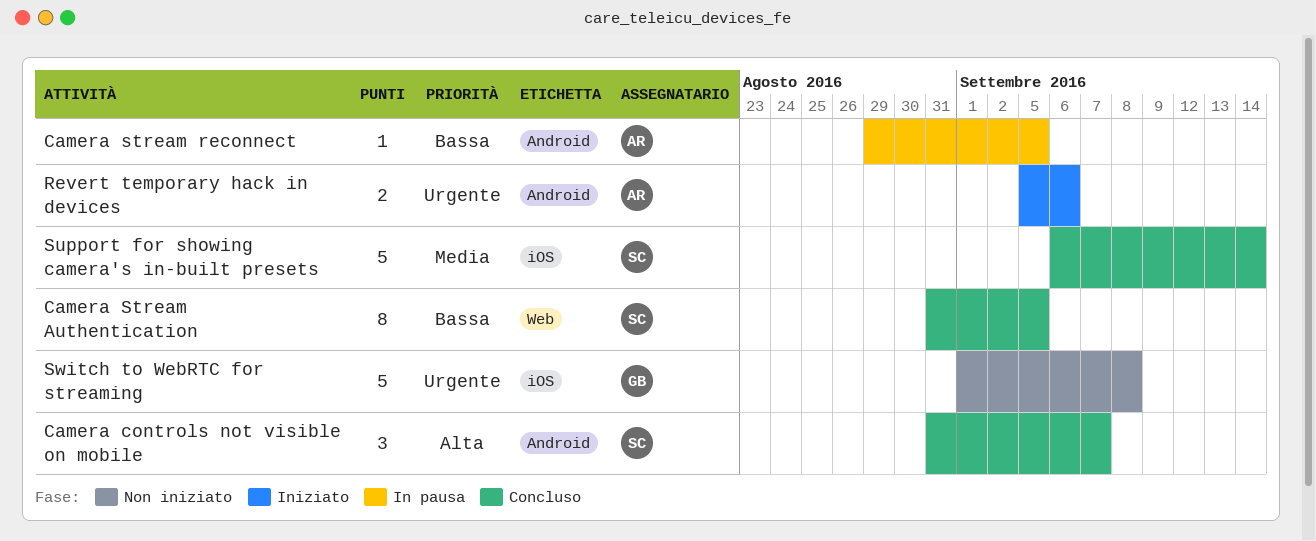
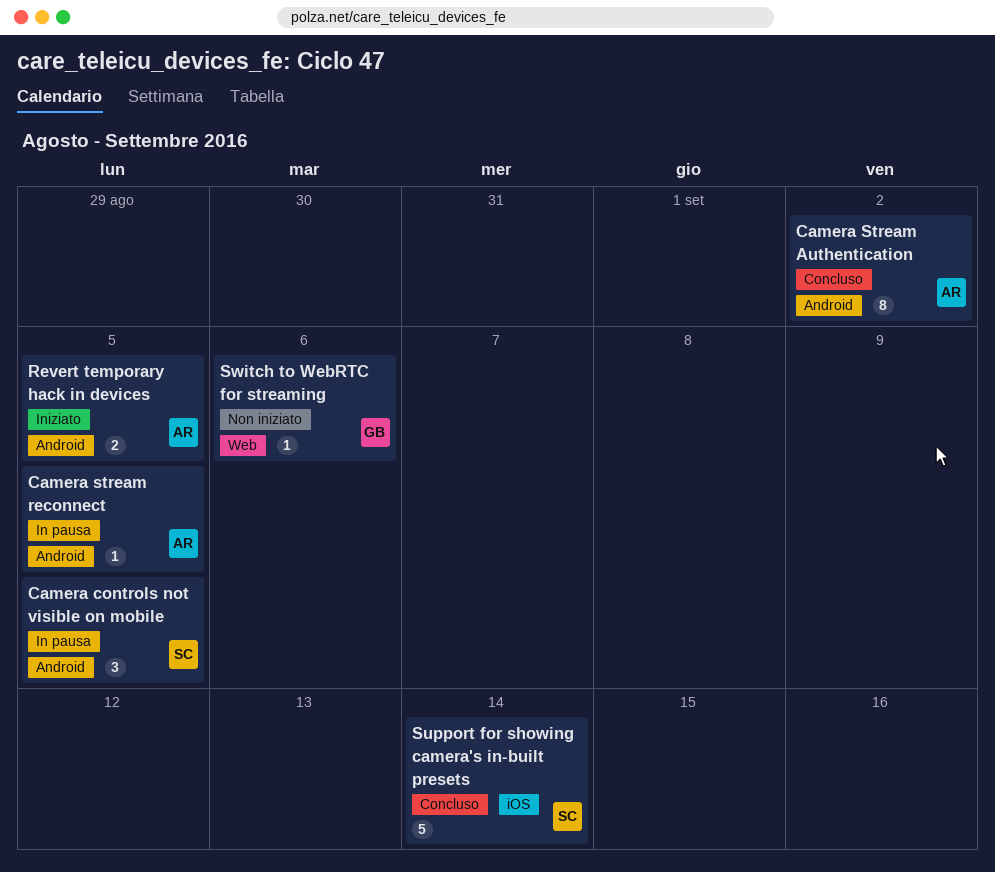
Camera controls not visible on mobile, status: Concluso -> In pausa
Camera controls not visible on mobile, due: Sep 7 -> Sep 5
Camera Stream Authentication, owner: SC -> AR
Camera Stream Authentication, label: Web -> Android
Camera Stream Authentication, due: Sep 5 -> Sep 2
Revert temporary hack in devices, due: Sep 6 -> Sep 5
Switch to WebRTC for streaming, label: iOS -> Web
Switch to WebRTC for streaming, estimate: 5 -> 1
Switch to WebRTC for streaming, due: Sep 8 -> Sep 6

